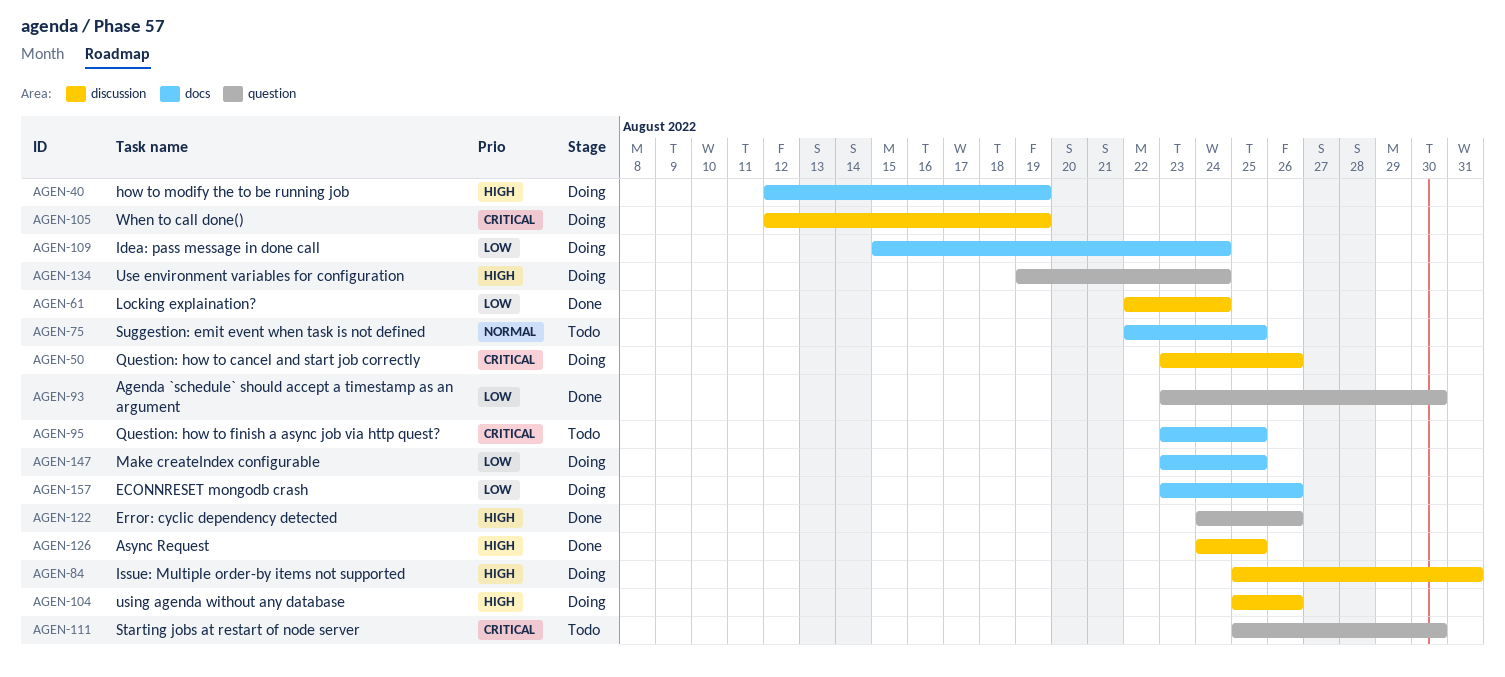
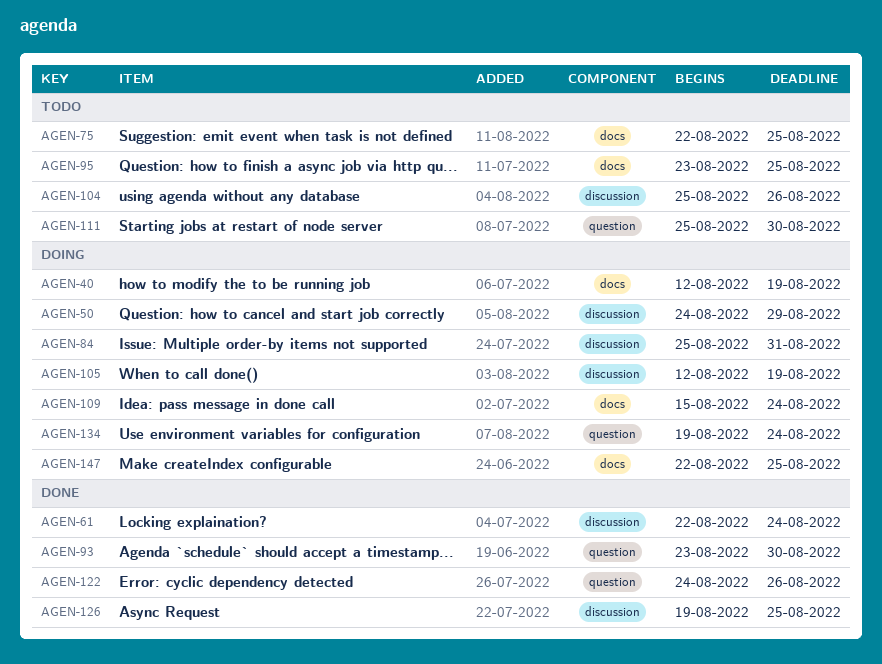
AGEN-50, start: Aug 23 -> Aug 24
AGEN-50, due: Aug 26 -> Aug 29
AGEN-104, status: Doing -> Todo
AGEN-126, start: Aug 24 -> Aug 19
AGEN-147, start: Aug 23 -> Aug 22
AGEN-157: present -> none

